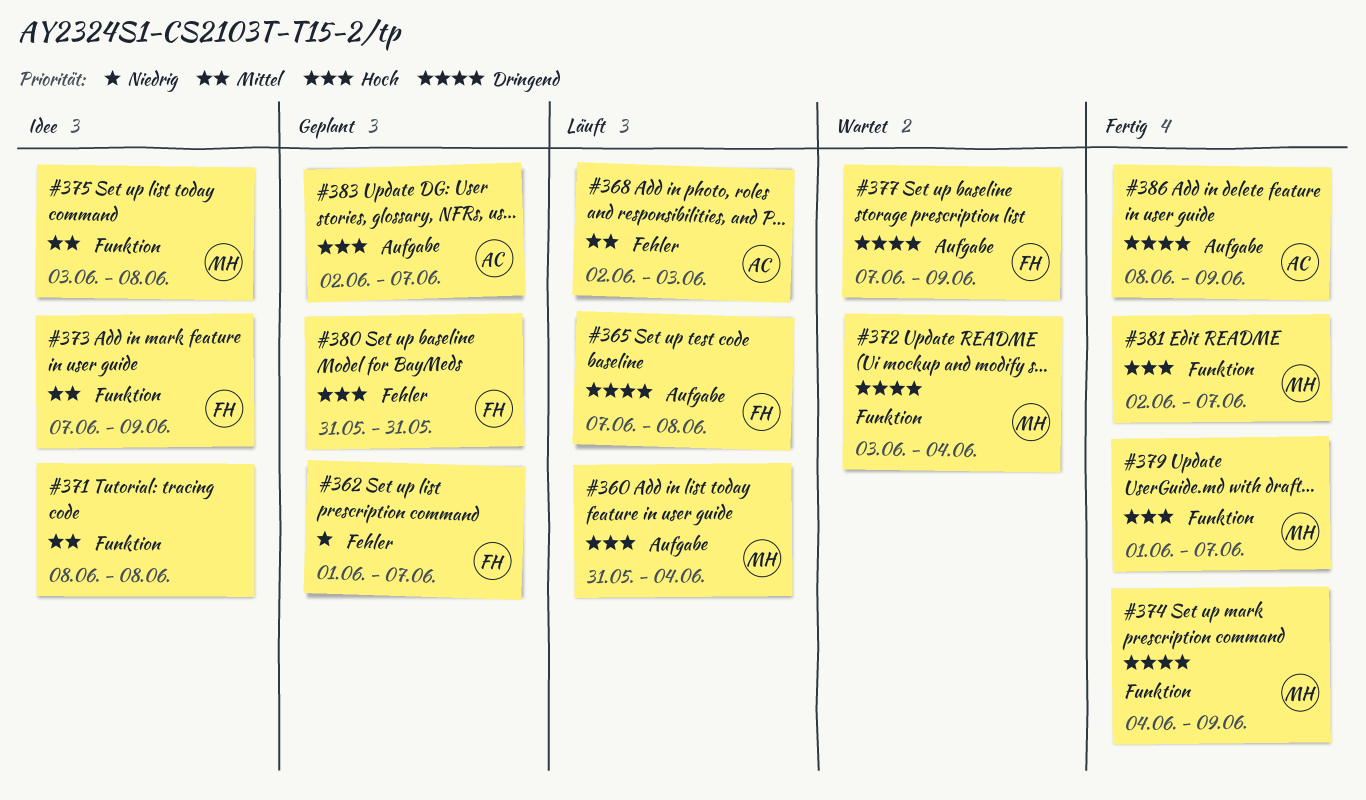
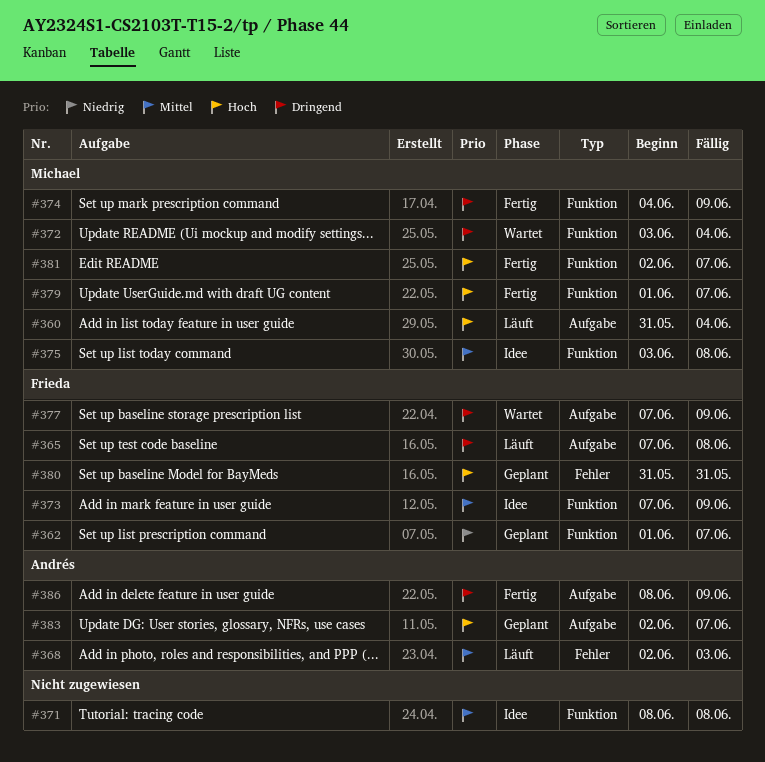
#362, label: Fehler -> Funktion

